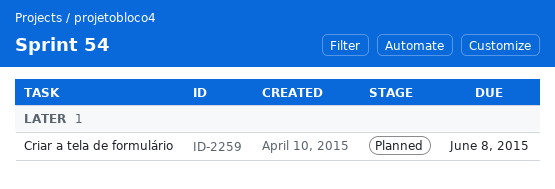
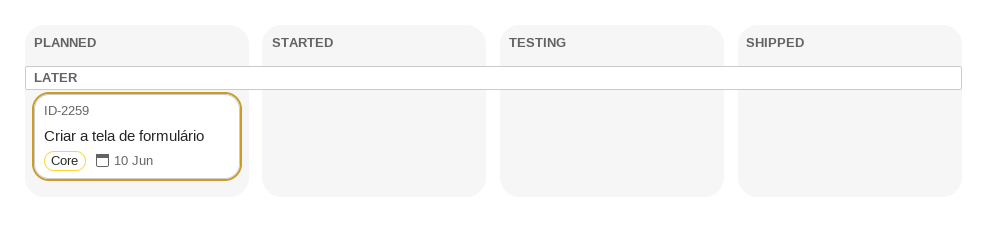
ID-2259, due: Jun 8 -> Jun 10

